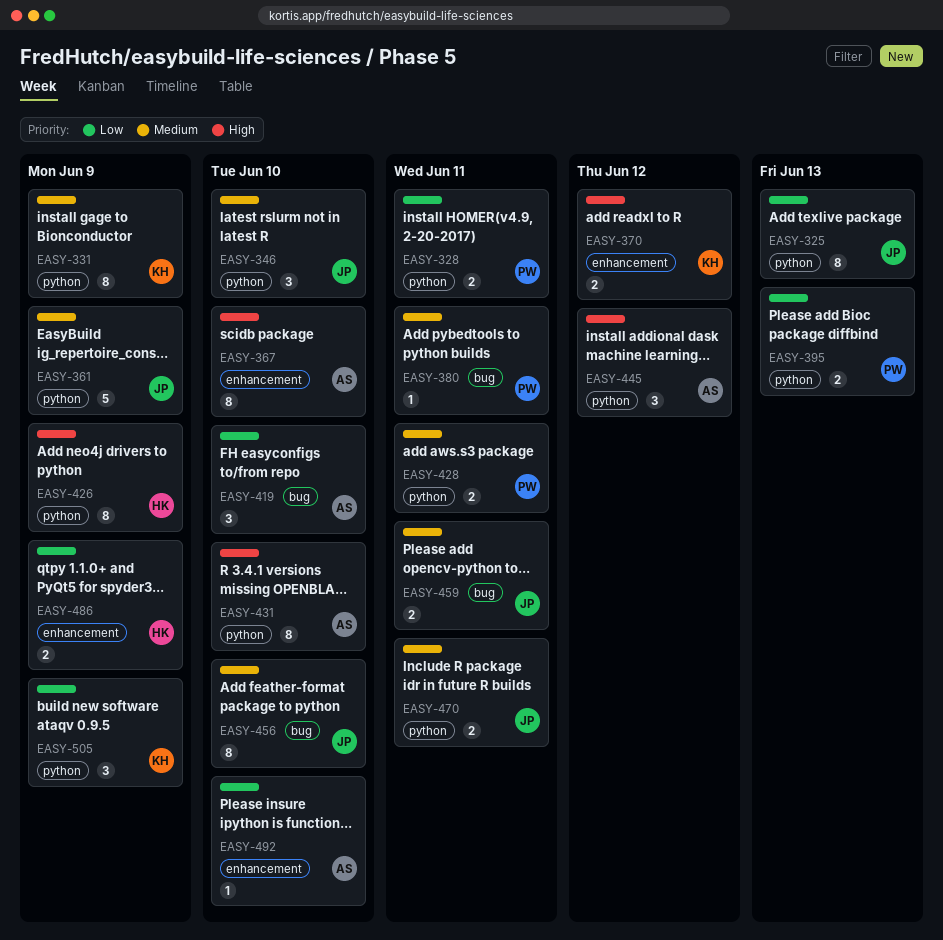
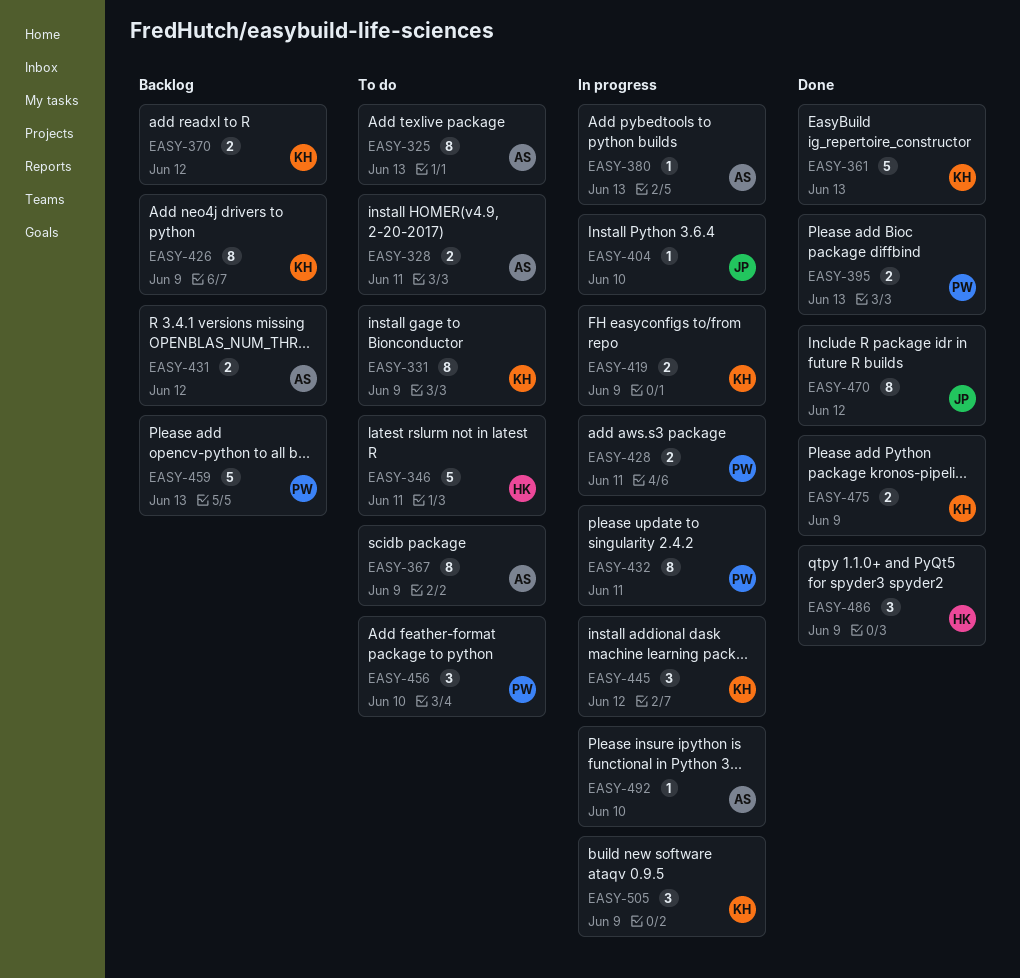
EASY-325, owner: JP -> AS
EASY-328, owner: PW -> AS
EASY-346, owner: JP -> HK
EASY-346, estimate: 3 -> 5
EASY-346, due: Jun 10 -> Jun 11
EASY-361, owner: JP -> KH
EASY-361, due: Jun 9 -> Jun 13
EASY-367, due: Jun 10 -> Jun 9
EASY-380, owner: PW -> AS
EASY-380, due: Jun 11 -> Jun 13
EASY-404: none -> present
EASY-419, owner: AS -> KH
EASY-419, estimate: 3 -> 2
EASY-419, due: Jun 10 -> Jun 9
EASY-426, owner: HK -> KH
EASY-431, estimate: 8 -> 2
EASY-431, due: Jun 10 -> Jun 12
EASY-432: none -> present
EASY-445, owner: AS -> KH
EASY-456, owner: JP -> PW
EASY-456, estimate: 8 -> 3
EASY-459, owner: JP -> PW
EASY-459, estimate: 2 -> 5
EASY-459, due: Jun 11 -> Jun 13
EASY-470, estimate: 2 -> 8
EASY-470, due: Jun 11 -> Jun 12
EASY-475: none -> present
EASY-486, estimate: 2 -> 3

